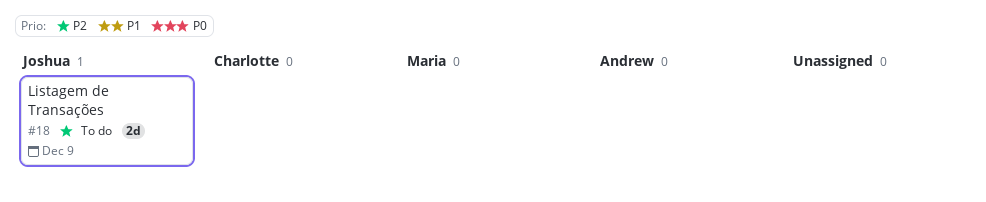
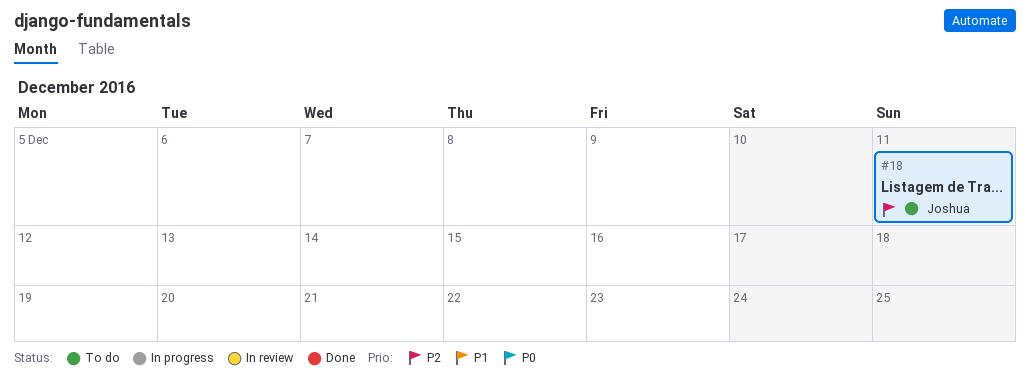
#18, due: Dec 9 -> Dec 11

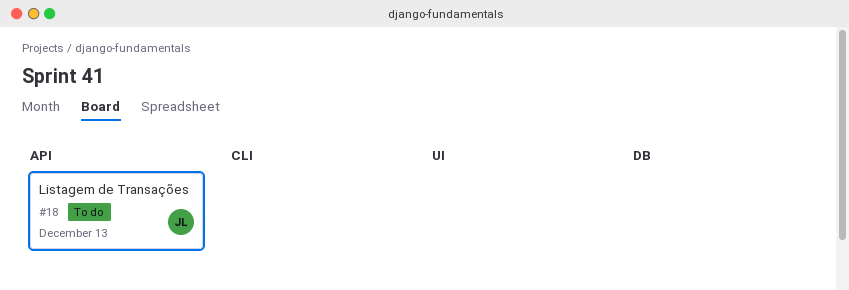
#18, due: Dec 11 -> Dec 13

